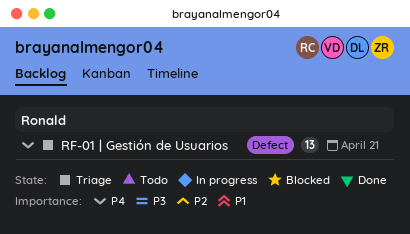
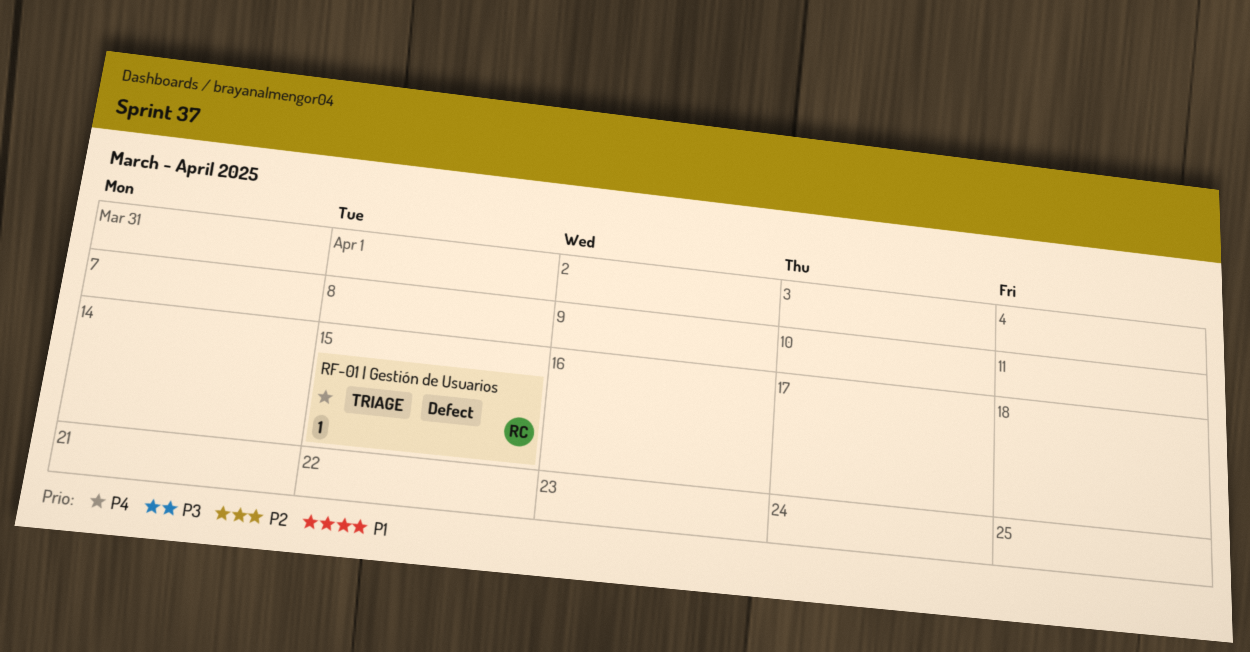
RF-01 | Gestión de Usuarios, estimate: 13 -> 1
RF-01 | Gestión de Usuarios, due: Apr 21 -> Apr 15

